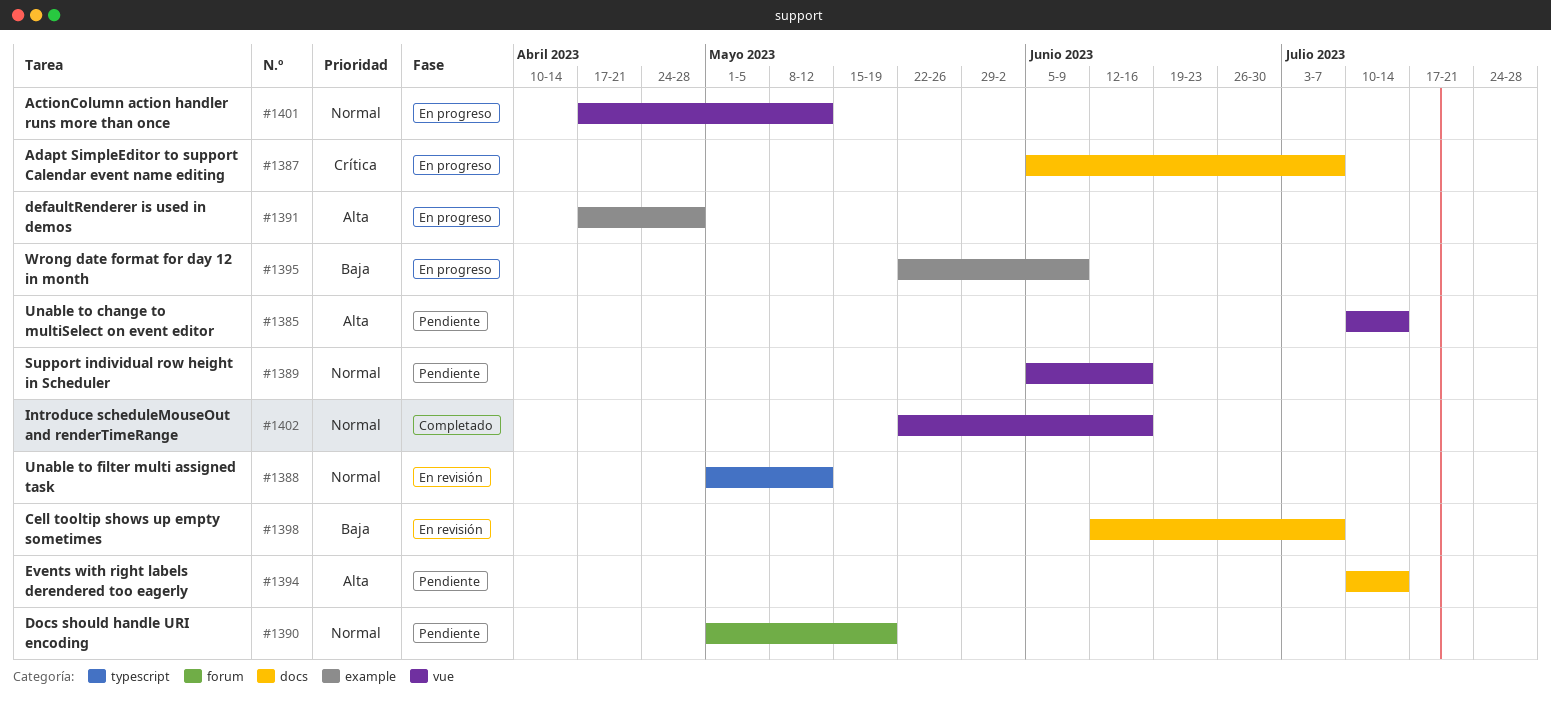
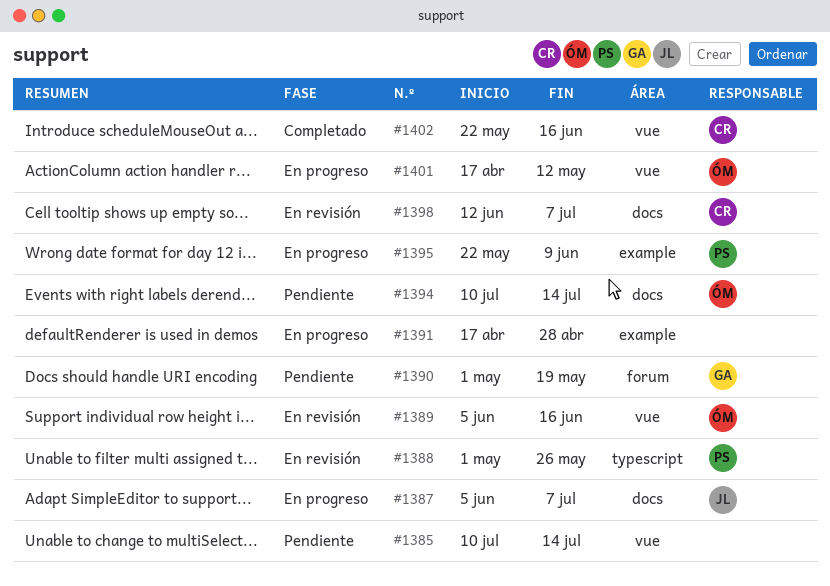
#1388, due: May 12 -> May 26
#1389, status: Pendiente -> En revisión

